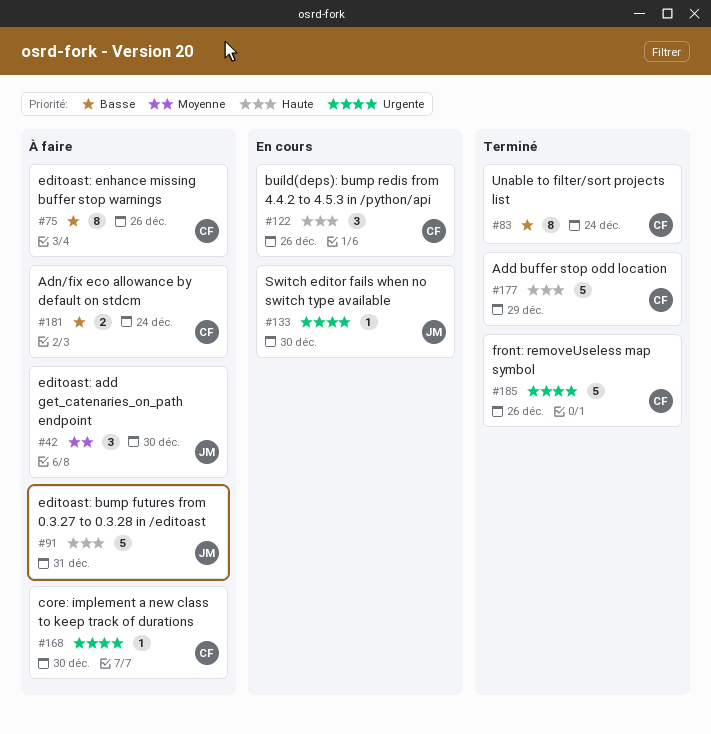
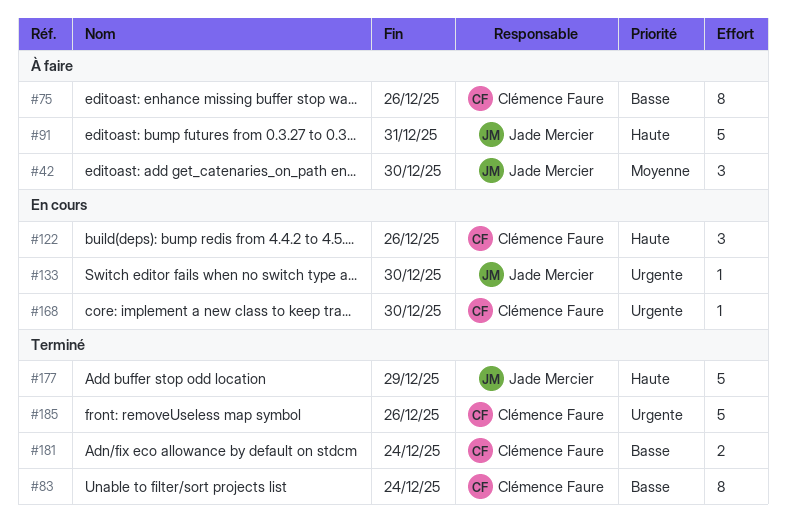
#168, status: À faire -> En cours
#177, owner: Clémence Faure -> Jade Mercier
#181, status: À faire -> Terminé

